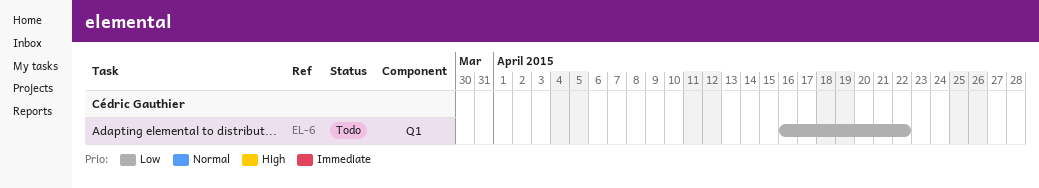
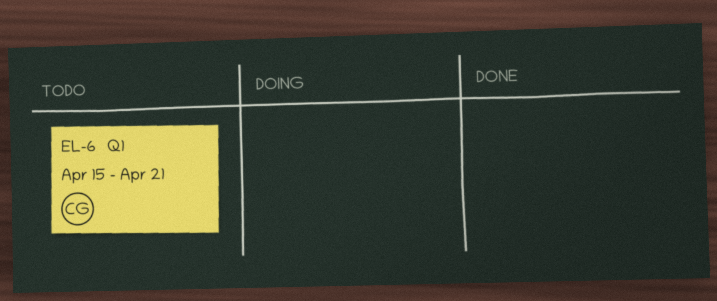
EL-6, start: Apr 16 -> Apr 15
EL-6, due: Apr 22 -> Apr 21

